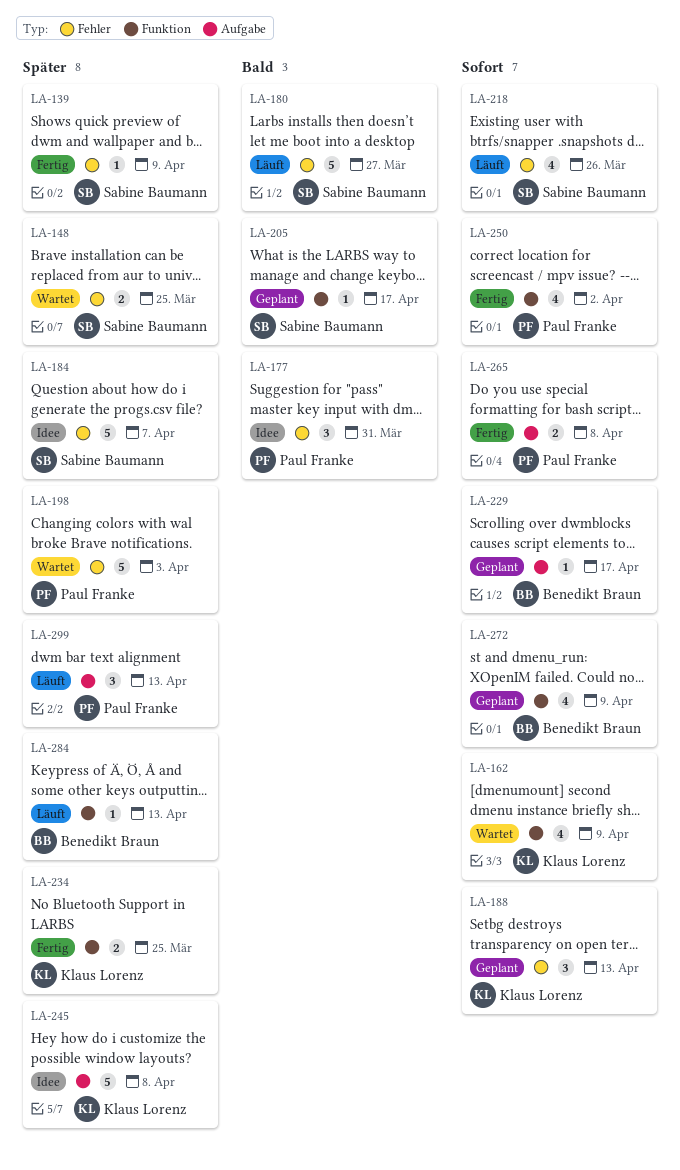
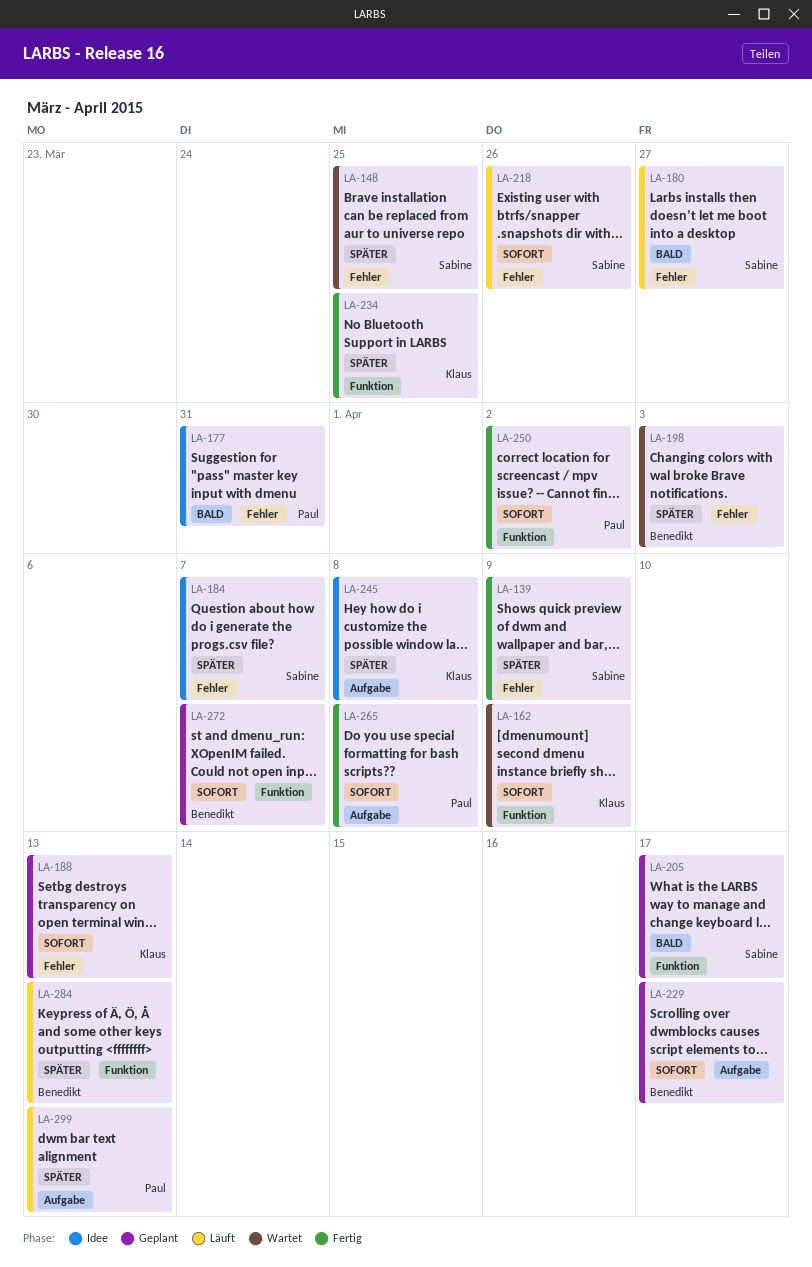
LA-198, owner: Paul Franke -> Benedikt Braun
LA-272, due: Apr 9 -> Apr 7

